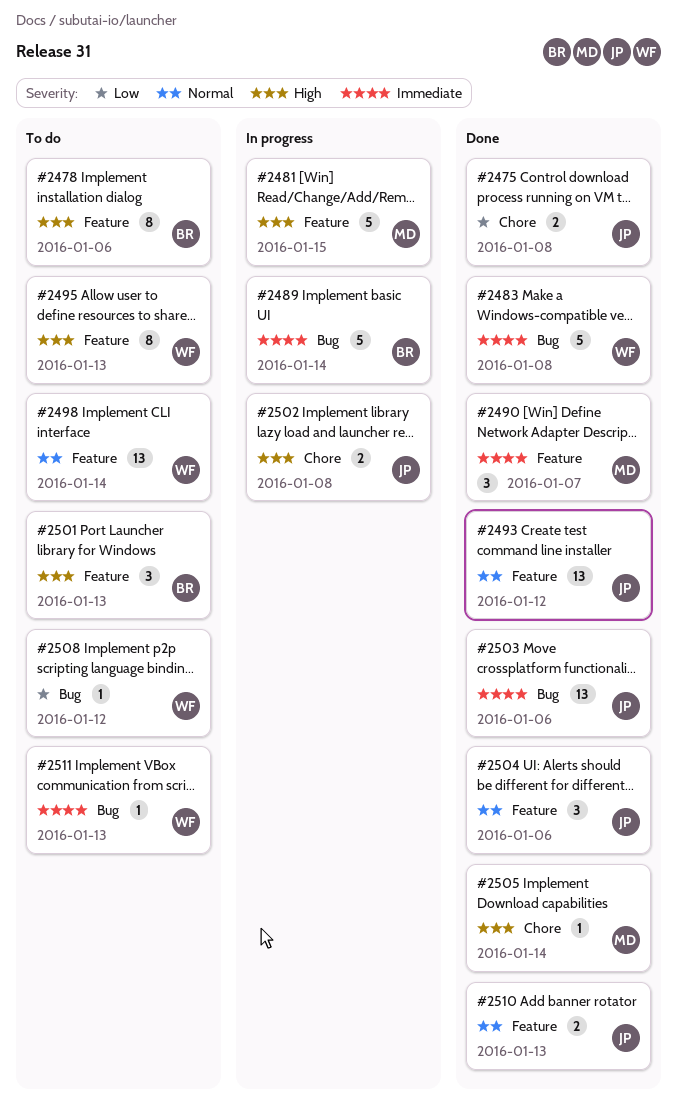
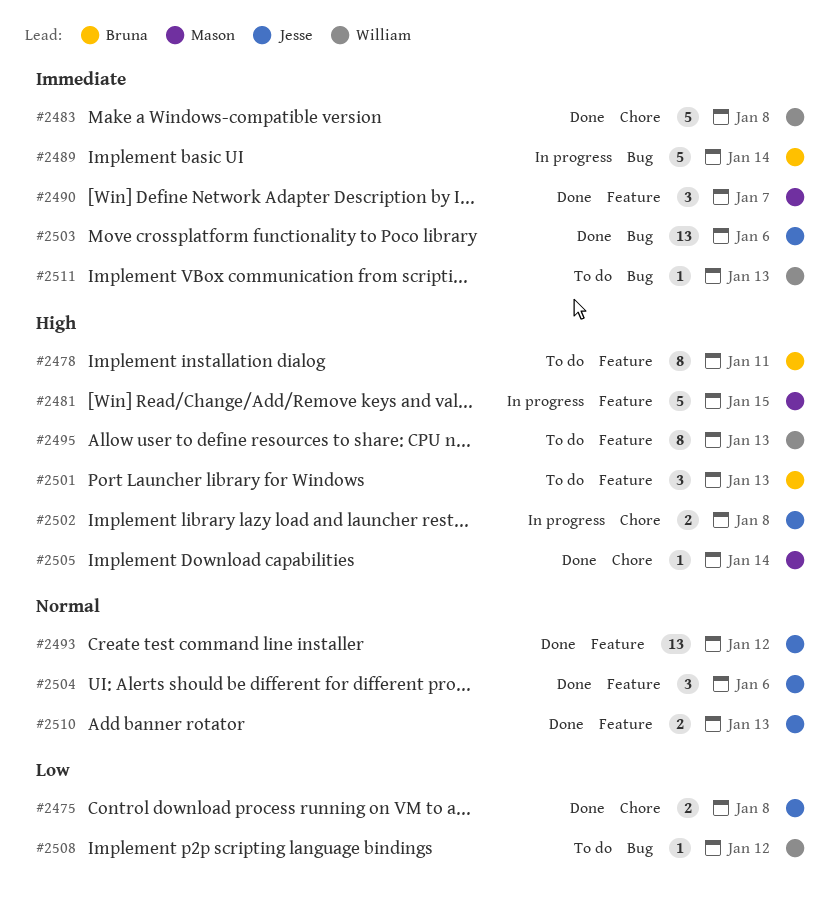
#2478, due: Jan 6 -> Jan 11
#2483, label: Bug -> Chore
#2498: present -> none

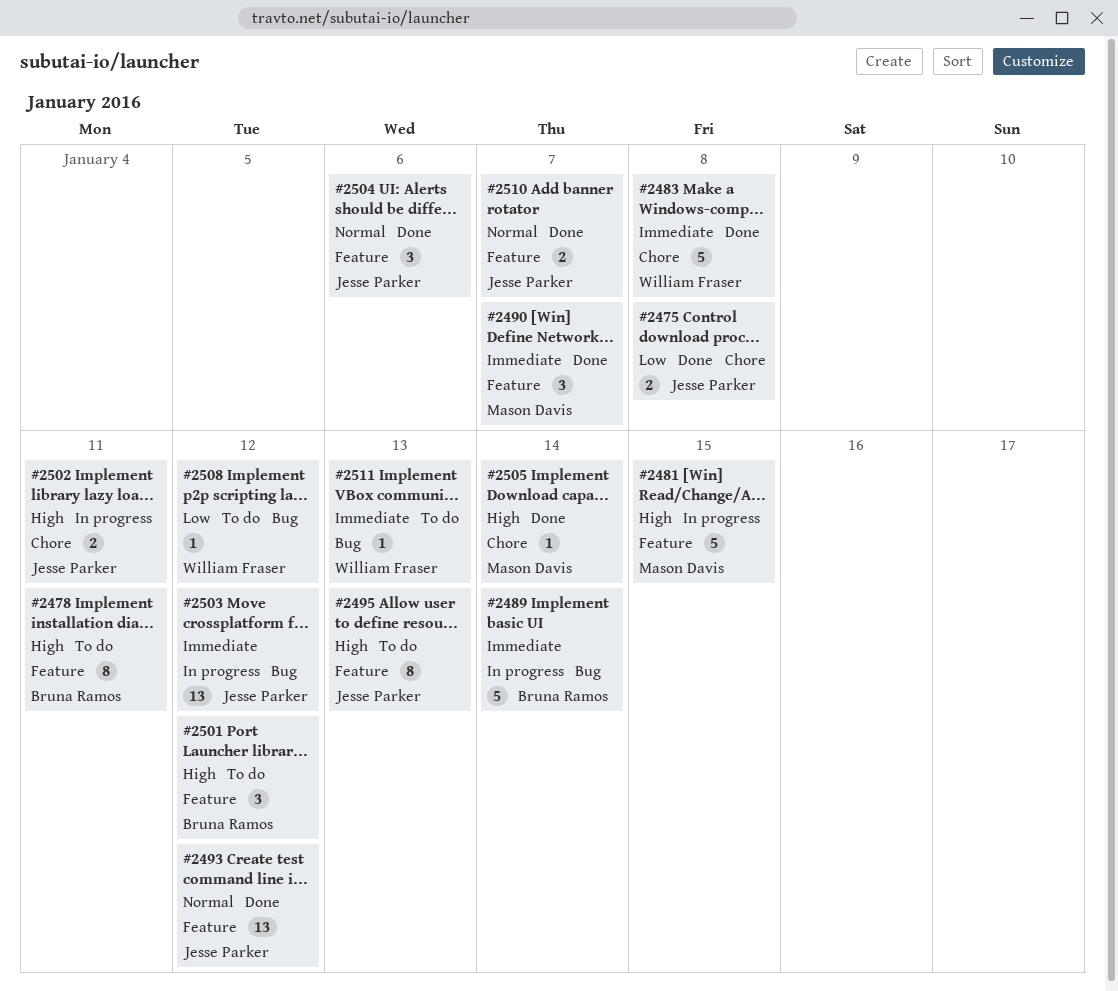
#2495, owner: William Fraser -> Jesse Parker
#2501, due: Jan 13 -> Jan 12
#2502, due: Jan 8 -> Jan 11
#2503, status: Done -> In progress
#2503, due: Jan 6 -> Jan 12
#2510, due: Jan 13 -> Jan 7

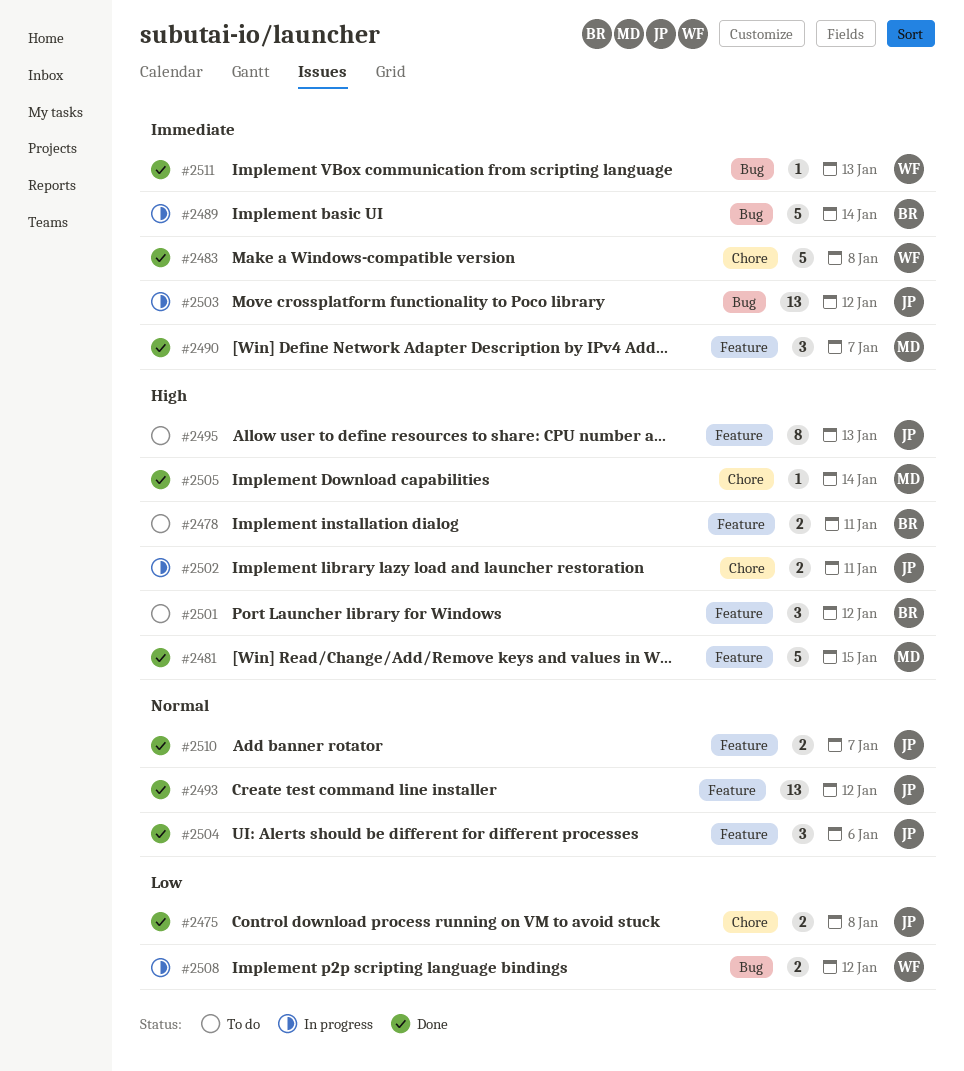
#2478, estimate: 8 -> 2
#2481, status: In progress -> Done
#2508, status: To do -> In progress
#2508, estimate: 1 -> 2
#2511, status: To do -> Done

